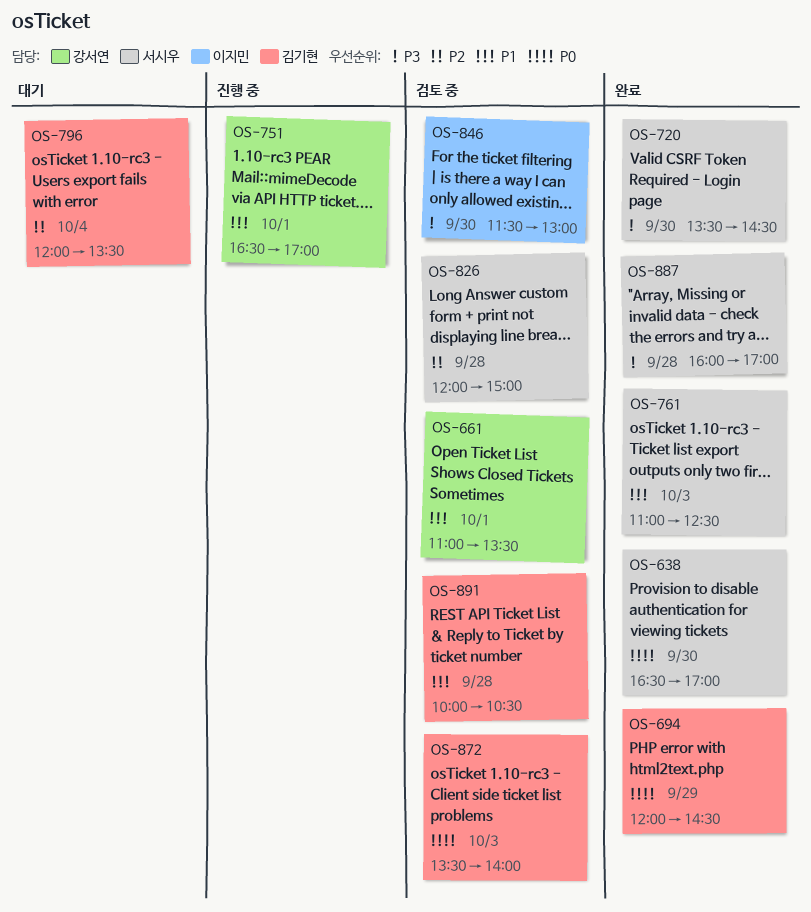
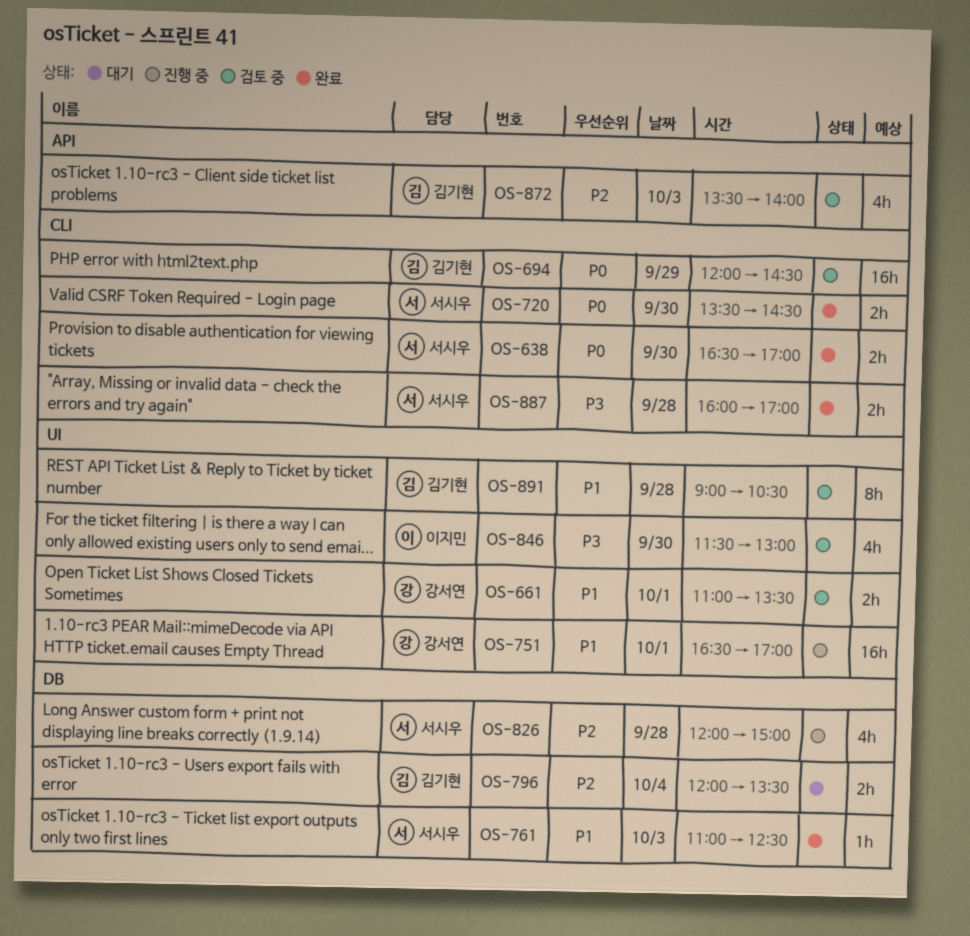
OS-694, status: 완료 -> 검토 중
OS-720, priority: P3 -> P0
OS-826, status: 검토 중 -> 진행 중
OS-872, priority: P0 -> P2
OS-891, begins: 10:00 -> 09:00

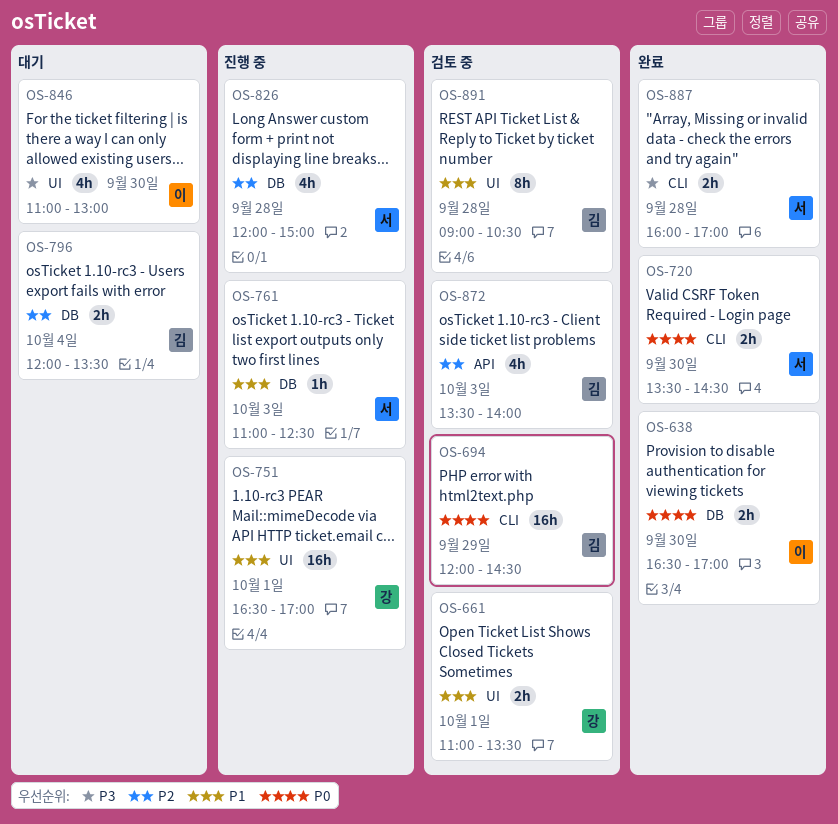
OS-638, owner: 서시우 -> 이지민
OS-638, label: CLI -> DB
OS-761, status: 완료 -> 진행 중
OS-846, status: 검토 중 -> 대기
OS-846, begins: 11:30 -> 11:00

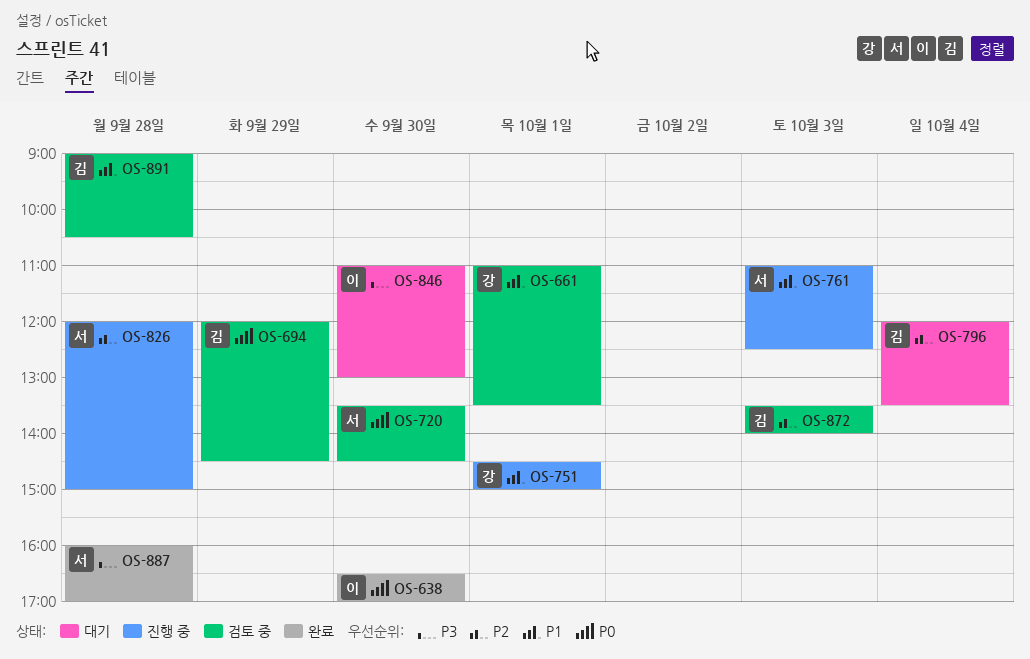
OS-720, status: 완료 -> 검토 중
OS-751, begins: 16:30 -> 14:30
OS-751, ends: 17:00 -> 15:00

